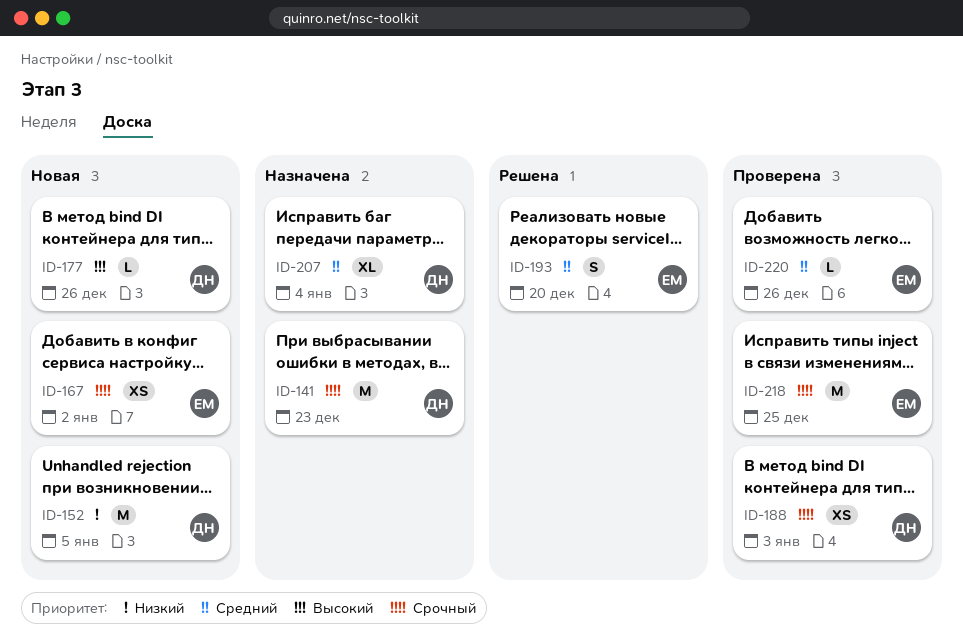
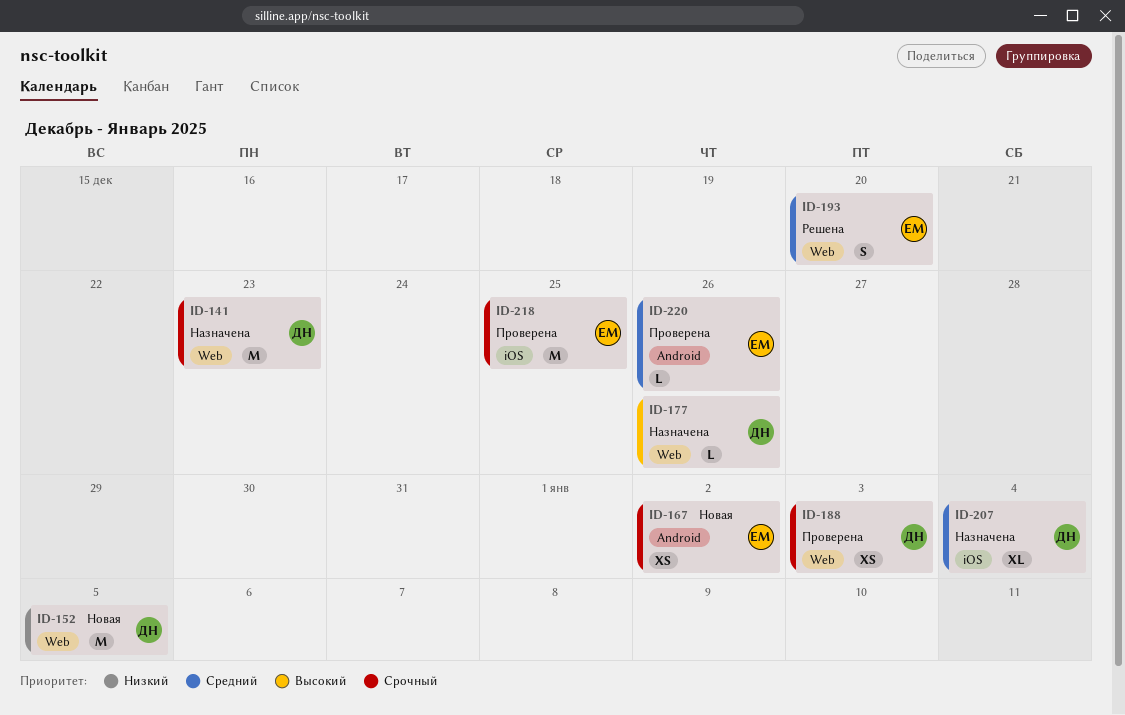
ID-177, status: Новая -> Назначена

